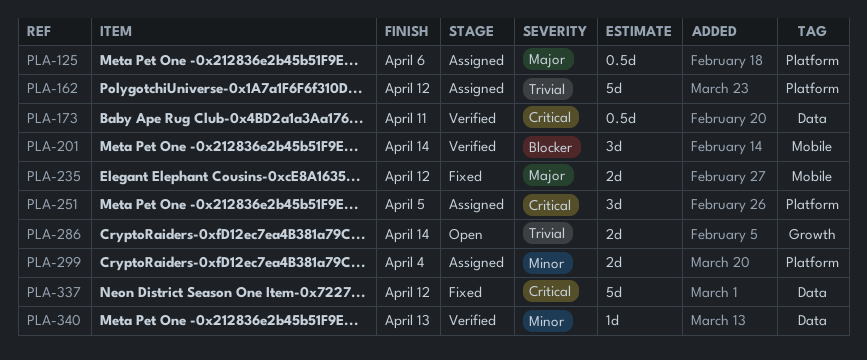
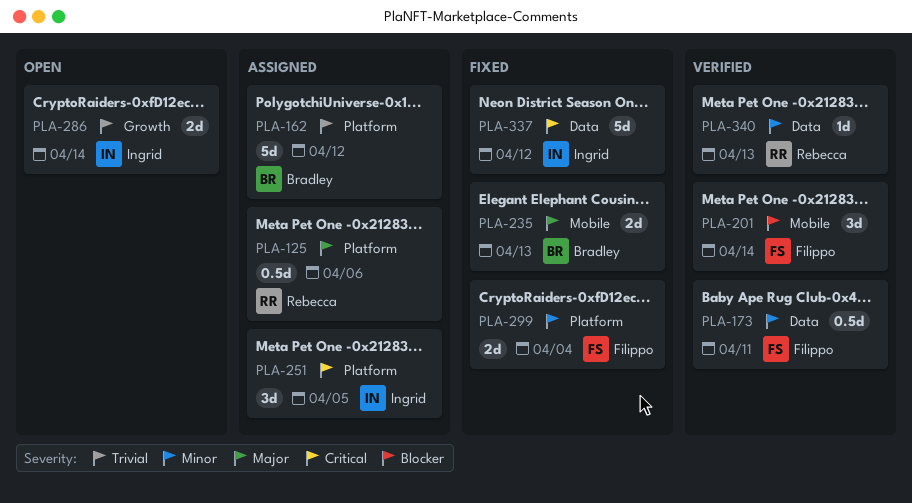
PLA-173, priority: Critical -> Minor
PLA-235, due: Apr 12 -> Apr 13
PLA-299, status: Assigned -> Fixed

